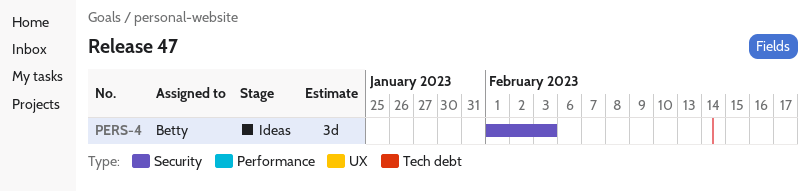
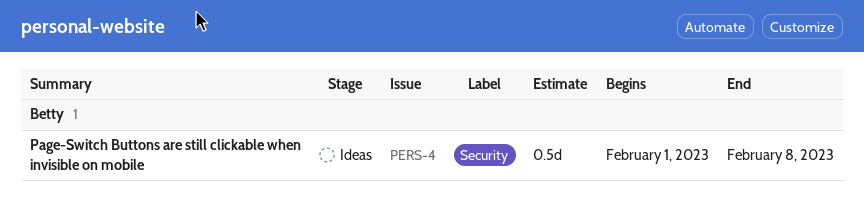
PERS-4, estimate: 3d -> 0.5d
PERS-4, due: Feb 3 -> Feb 8

